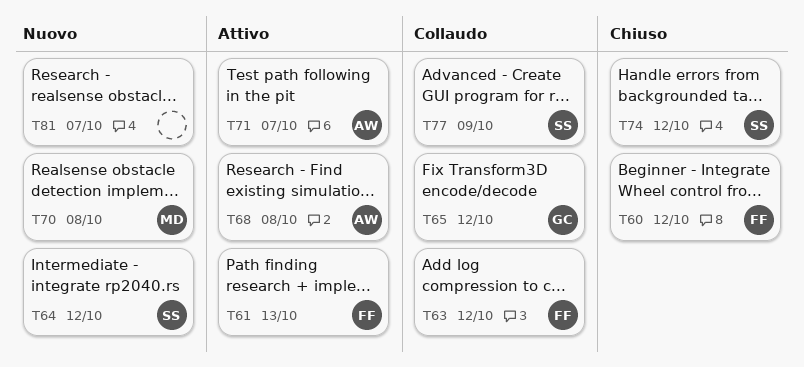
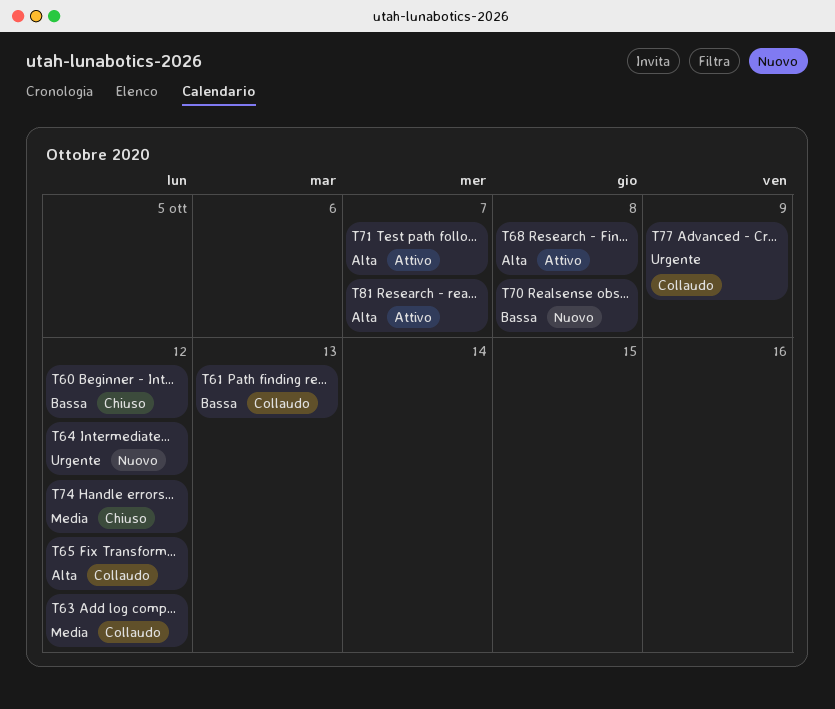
T61, status: Attivo -> Collaudo
T81, status: Nuovo -> Attivo

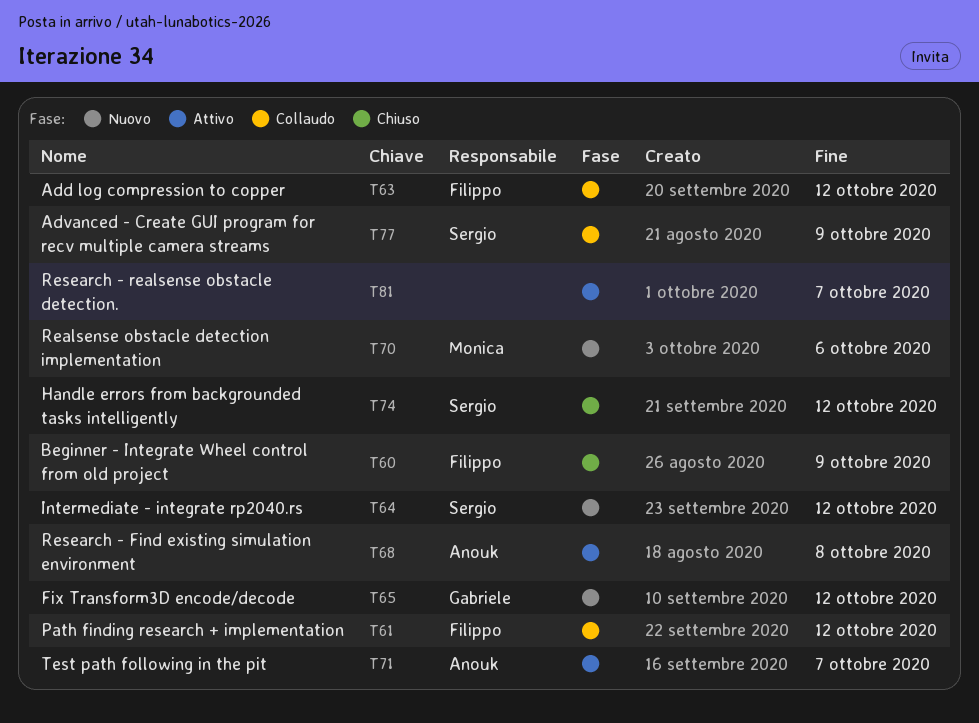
T60, due: Oct 12 -> Oct 9
T61, due: Oct 13 -> Oct 12
T65, status: Collaudo -> Nuovo
T70, due: Oct 8 -> Oct 6

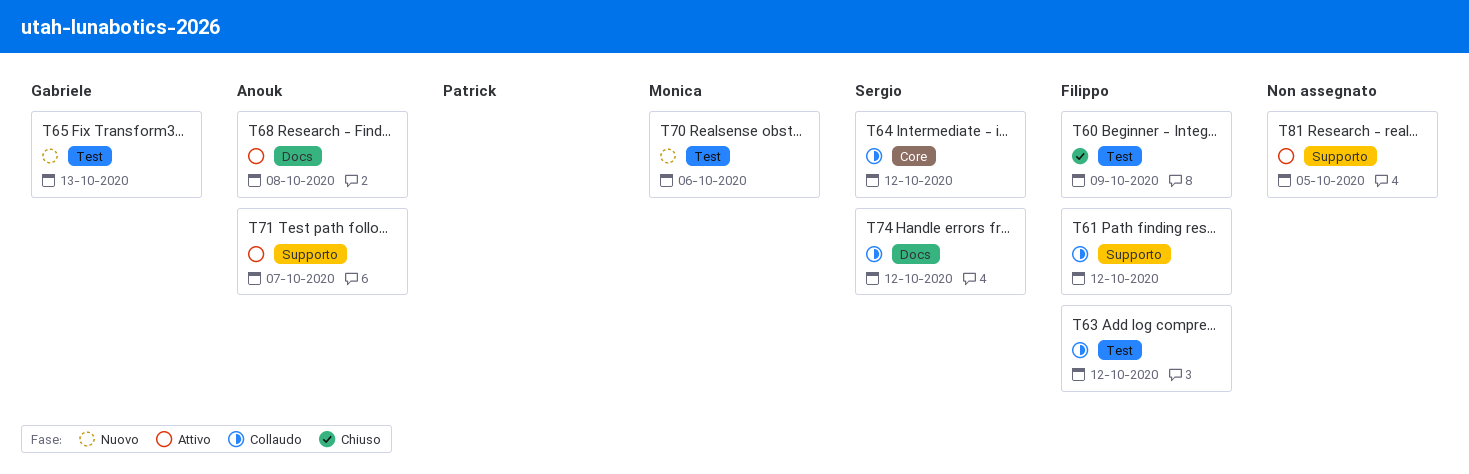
T64, status: Nuovo -> Collaudo
T65, due: Oct 12 -> Oct 13
T74, status: Chiuso -> Collaudo
T77: present -> none
T81, due: Oct 7 -> Oct 5

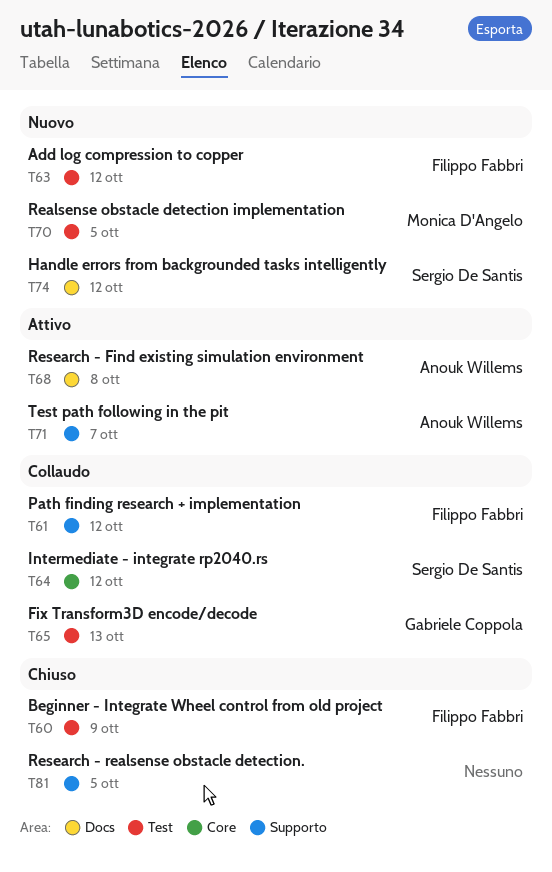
T63, status: Collaudo -> Nuovo
T65, status: Nuovo -> Collaudo
T70, due: Oct 6 -> Oct 5
T74, status: Collaudo -> Nuovo
T81, status: Attivo -> Chiuso

